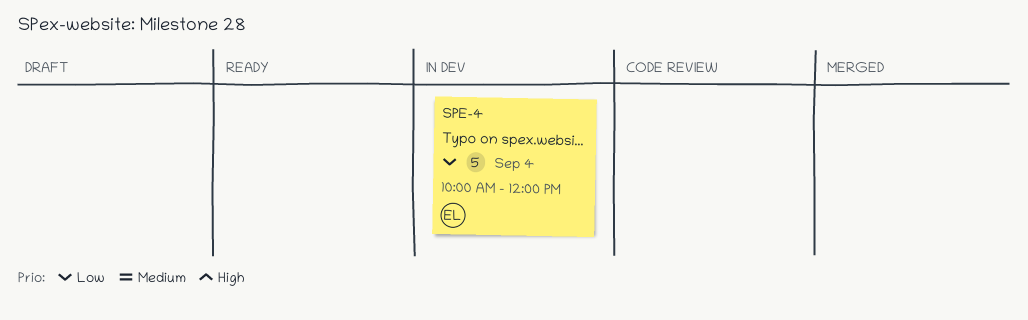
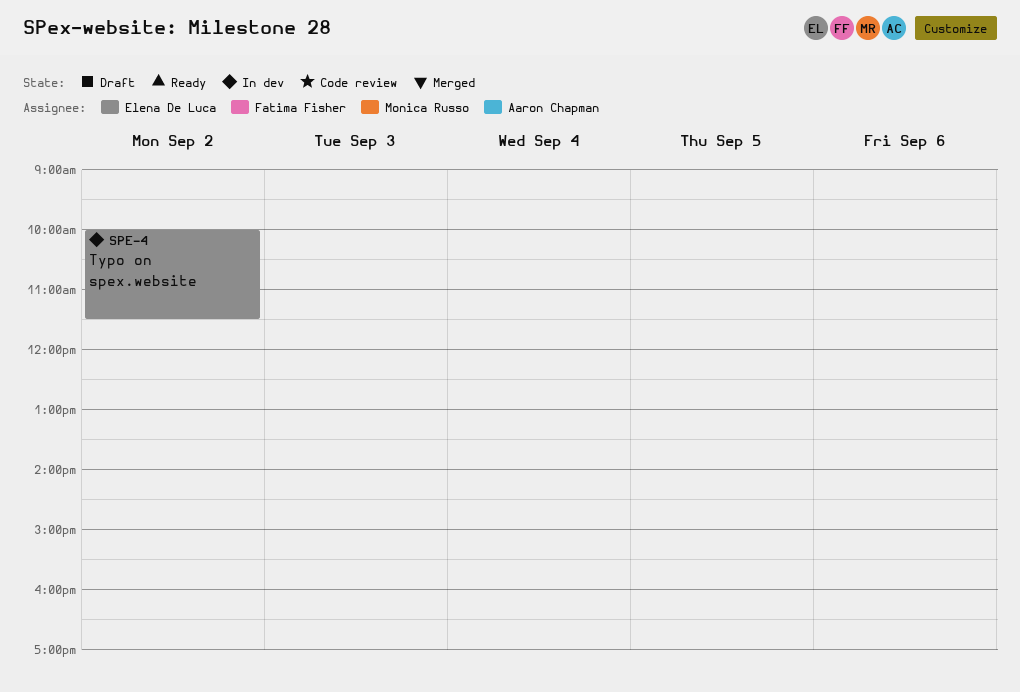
SPE-4, day: Sep 4 -> Sep 2
SPE-4, ends: 12:00 -> 11:30

